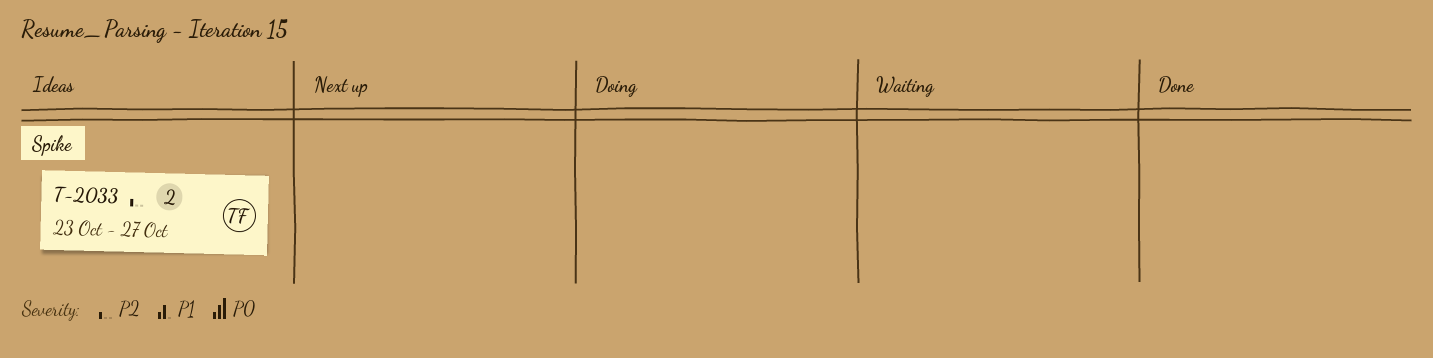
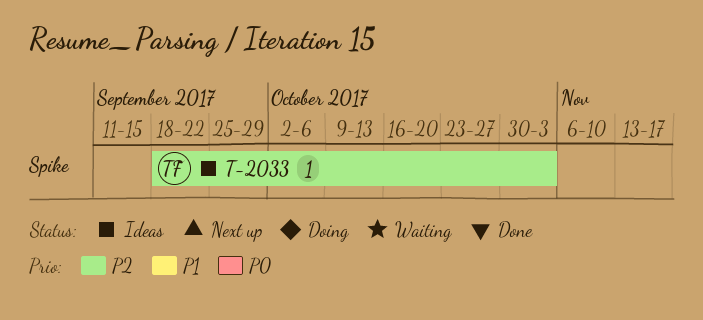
T-2033, estimate: 2 -> 1
T-2033, start: Oct 23 -> Sep 18
T-2033, due: Oct 27 -> Nov 3

